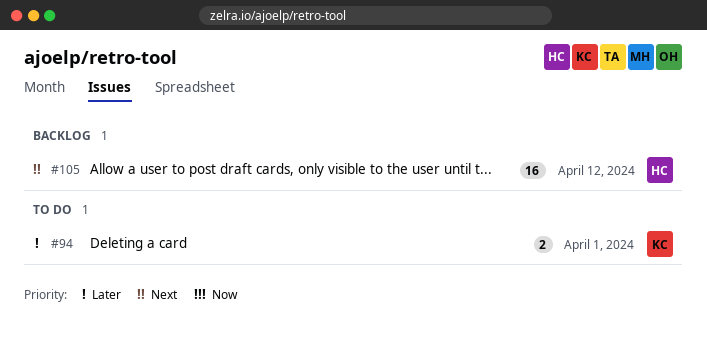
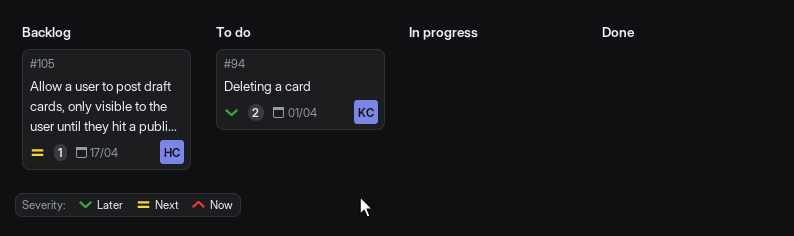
#105, estimate: 16 -> 1
#105, due: Apr 12 -> Apr 17

